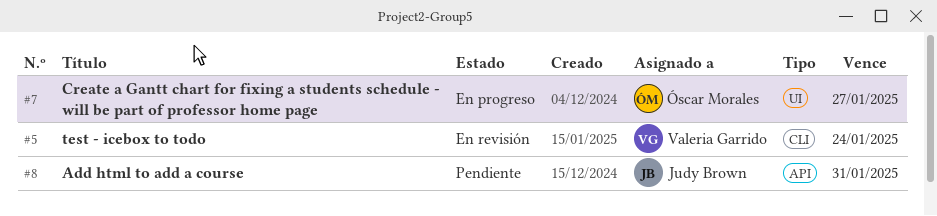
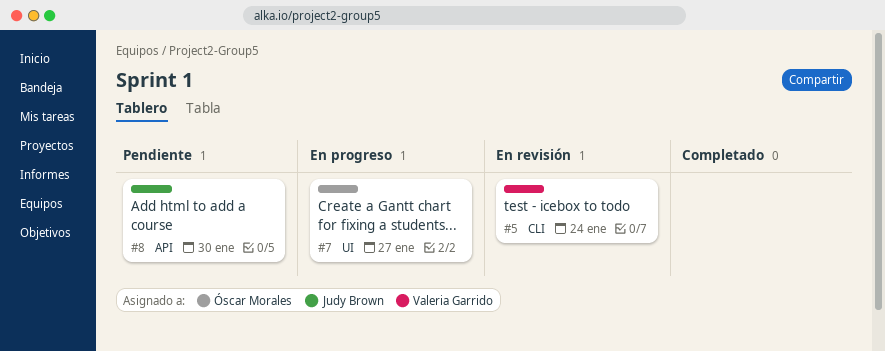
#8, due: Jan 31 -> Jan 30

